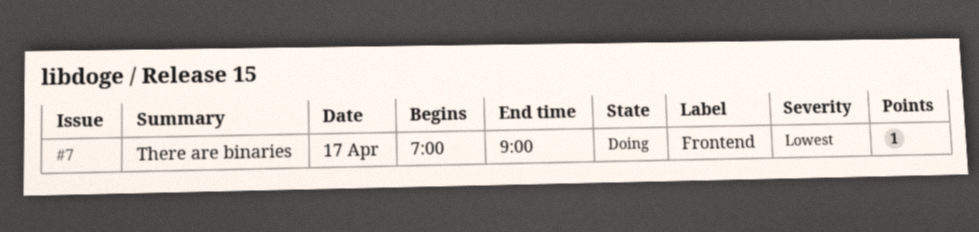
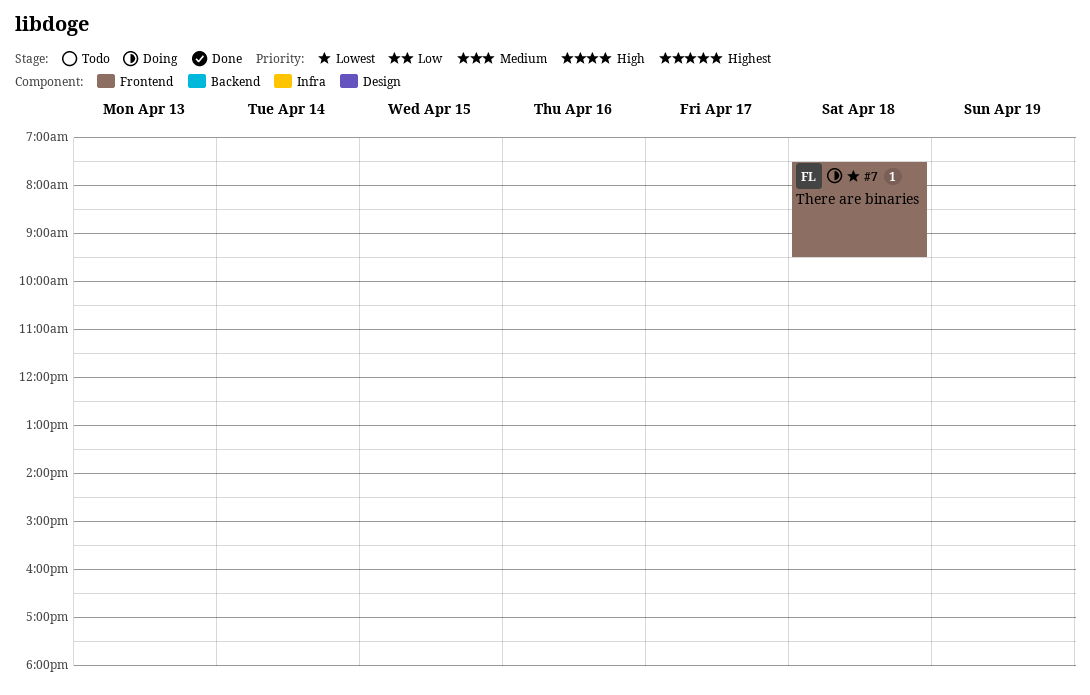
#7, day: Apr 17 -> Apr 18
#7, begins: 07:00 -> 07:30
#7, ends: 09:00 -> 09:30

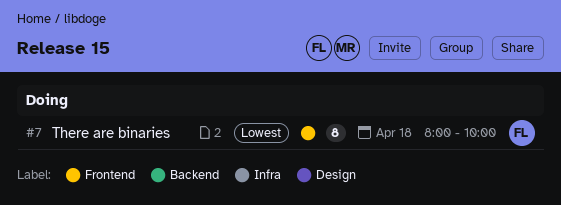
#7, estimate: 1 -> 8
#7, begins: 07:30 -> 08:00
#7, ends: 09:30 -> 10:00

